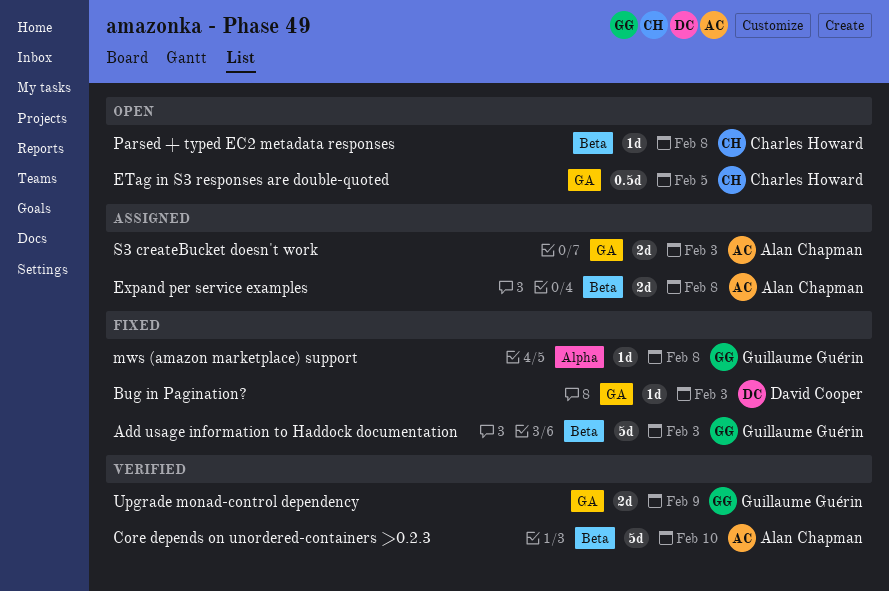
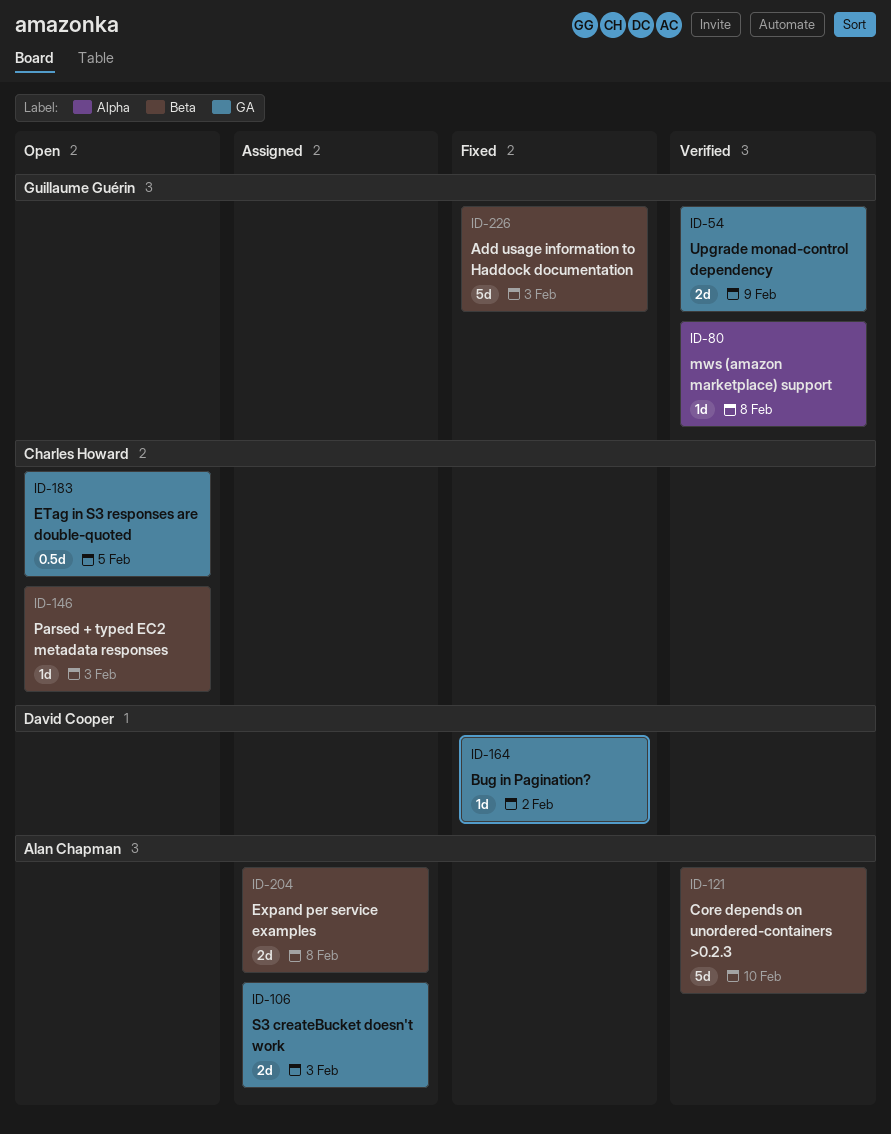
Bug in Pagination?, due: Feb 3 -> Feb 2
mws (amazon marketplace) support, status: Fixed -> Verified
Parsed + typed EC2 metadata responses, due: Feb 8 -> Feb 3

